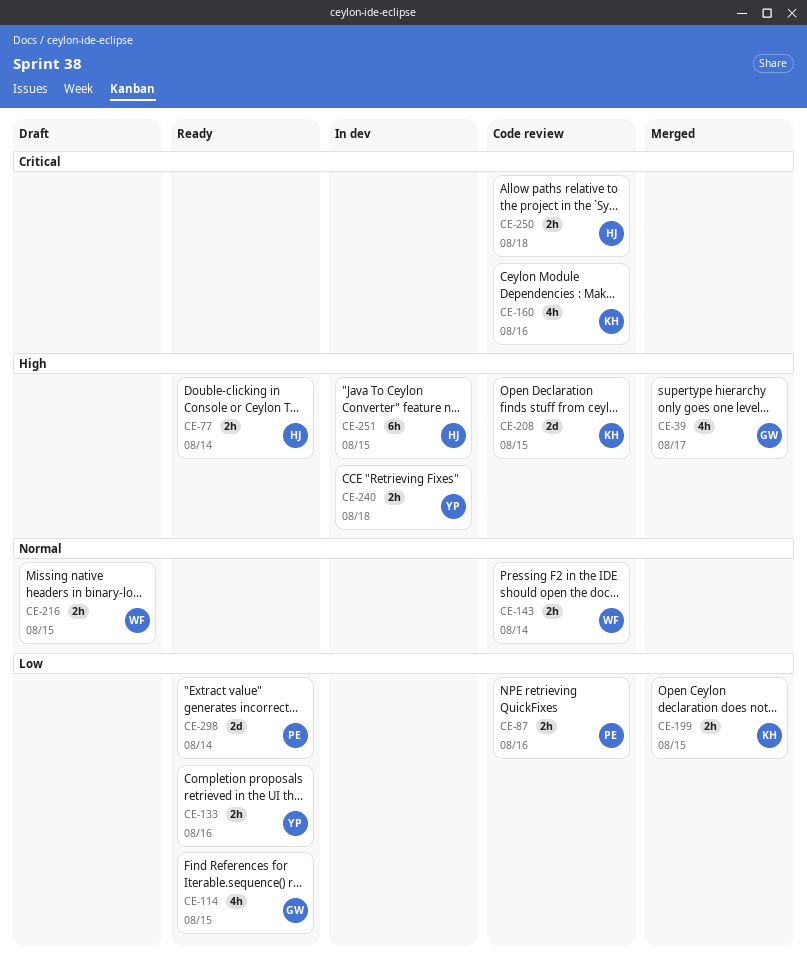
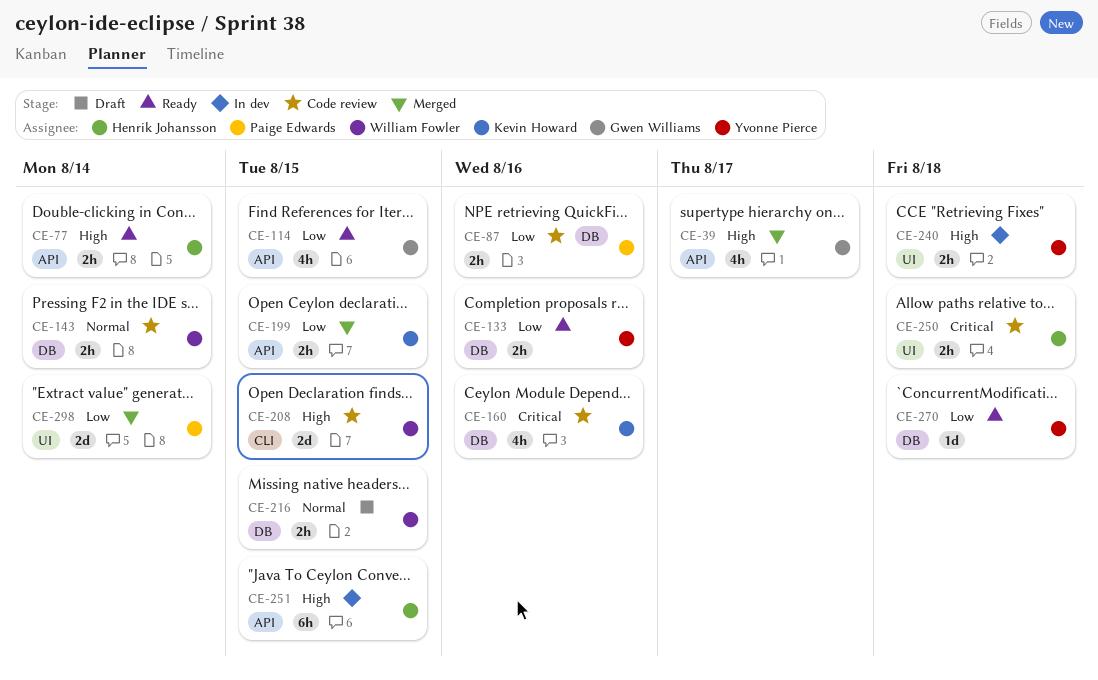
CE-208, owner: Kevin Howard -> William Fowler
CE-270: none -> present
CE-298, status: Ready -> Merged

